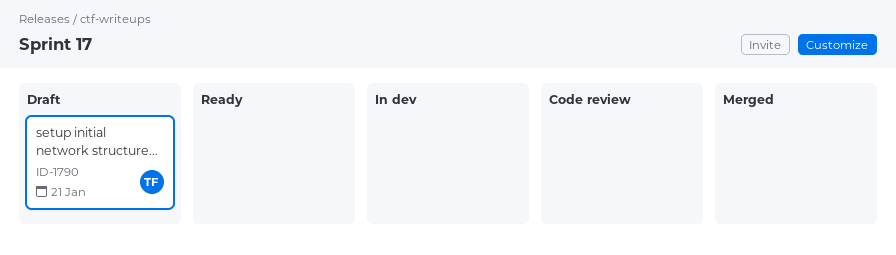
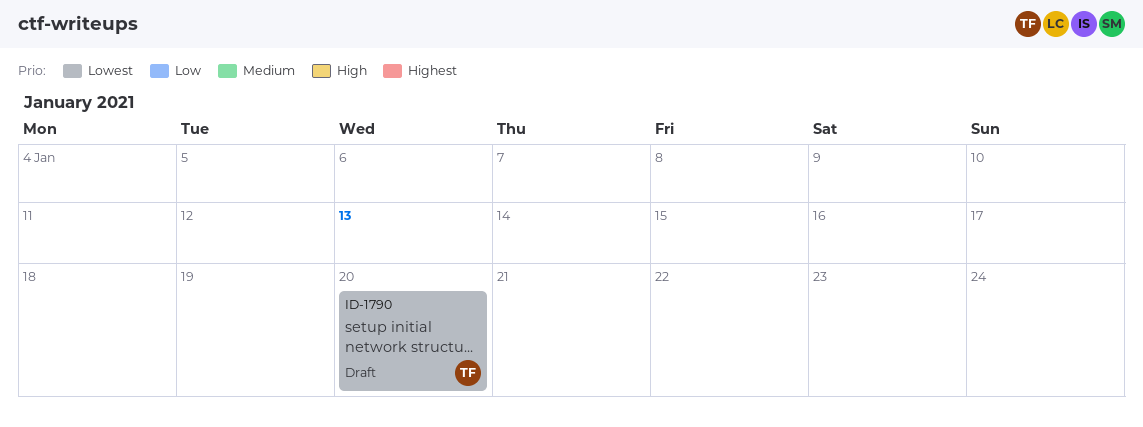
ID-1790, due: Jan 21 -> Jan 20

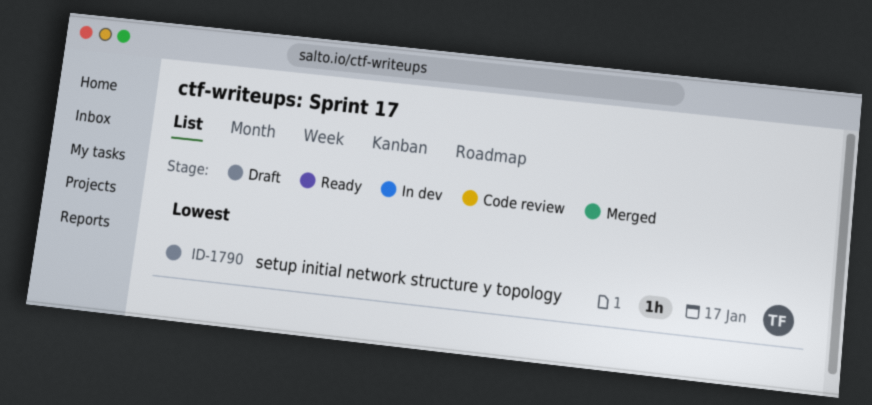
ID-1790, due: Jan 20 -> Jan 17

